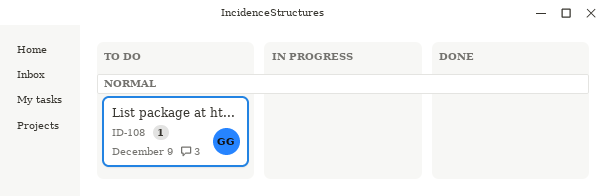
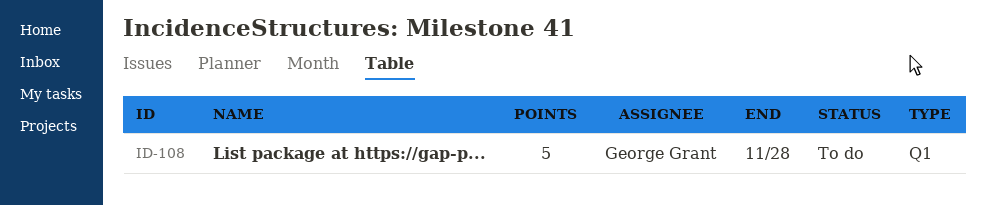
ID-108, estimate: 1 -> 5
ID-108, due: Dec 9 -> Nov 28

